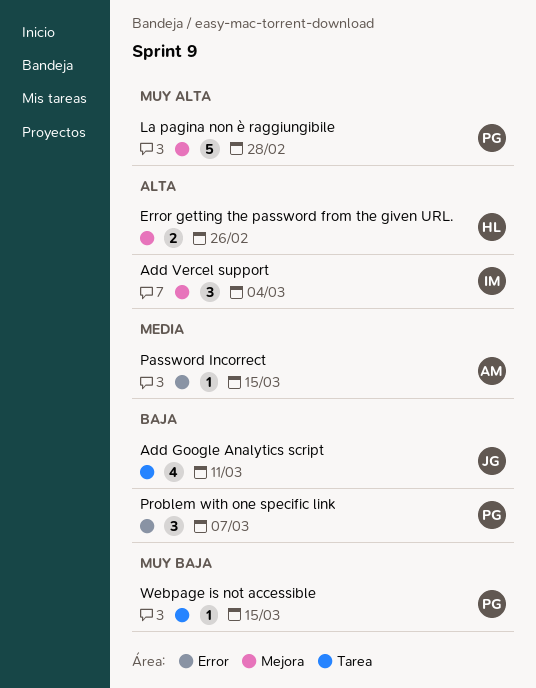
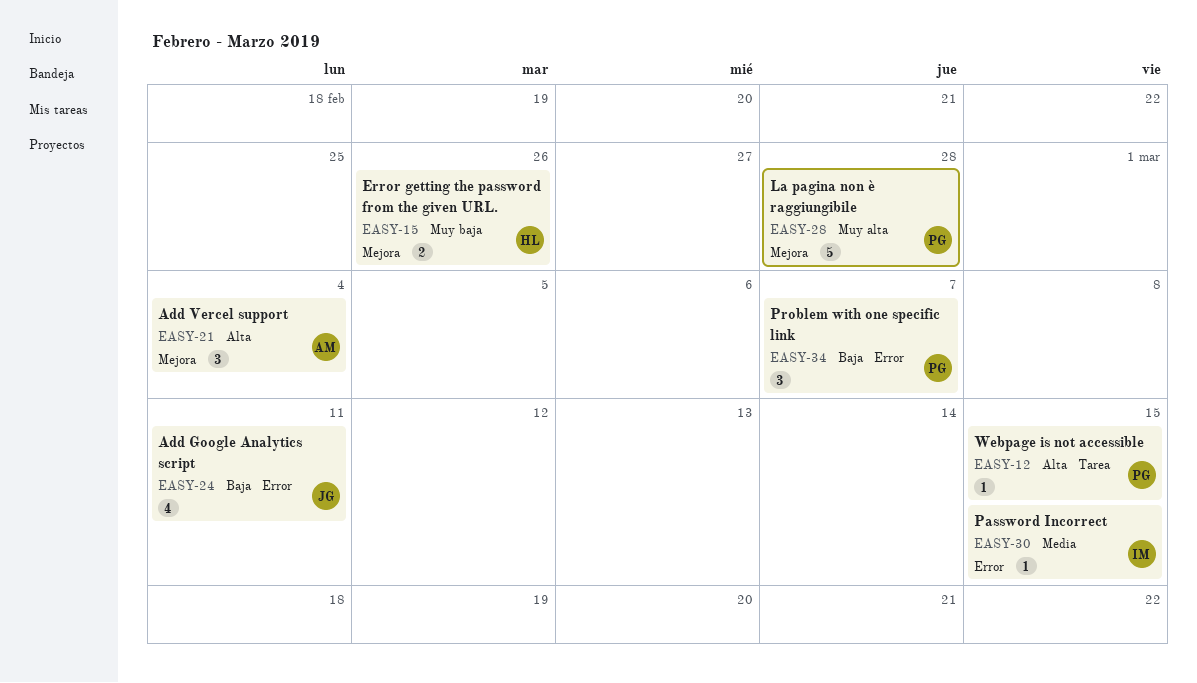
Add Google Analytics script, label: Tarea -> Error
Add Vercel support, owner: IM -> AM
Error getting the password from the given URL., priority: Alta -> Muy baja
Password Incorrect, owner: AM -> IM
Webpage is not accessible, priority: Muy baja -> Alta

